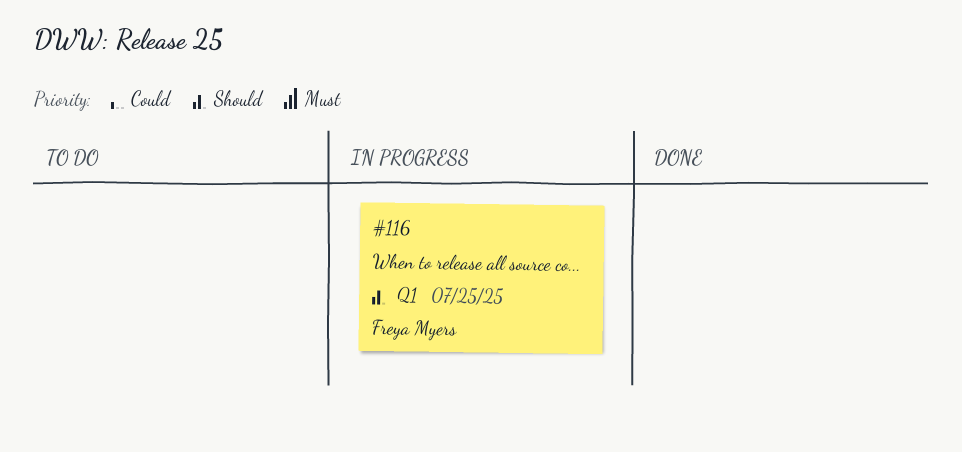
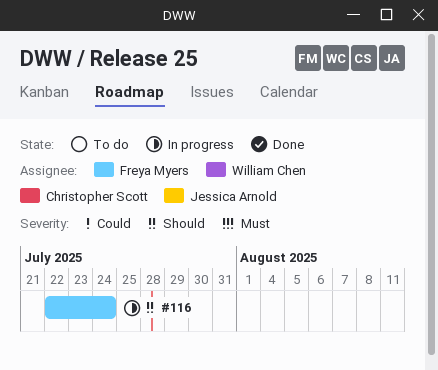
#116, due: Jul 25 -> Jul 24

